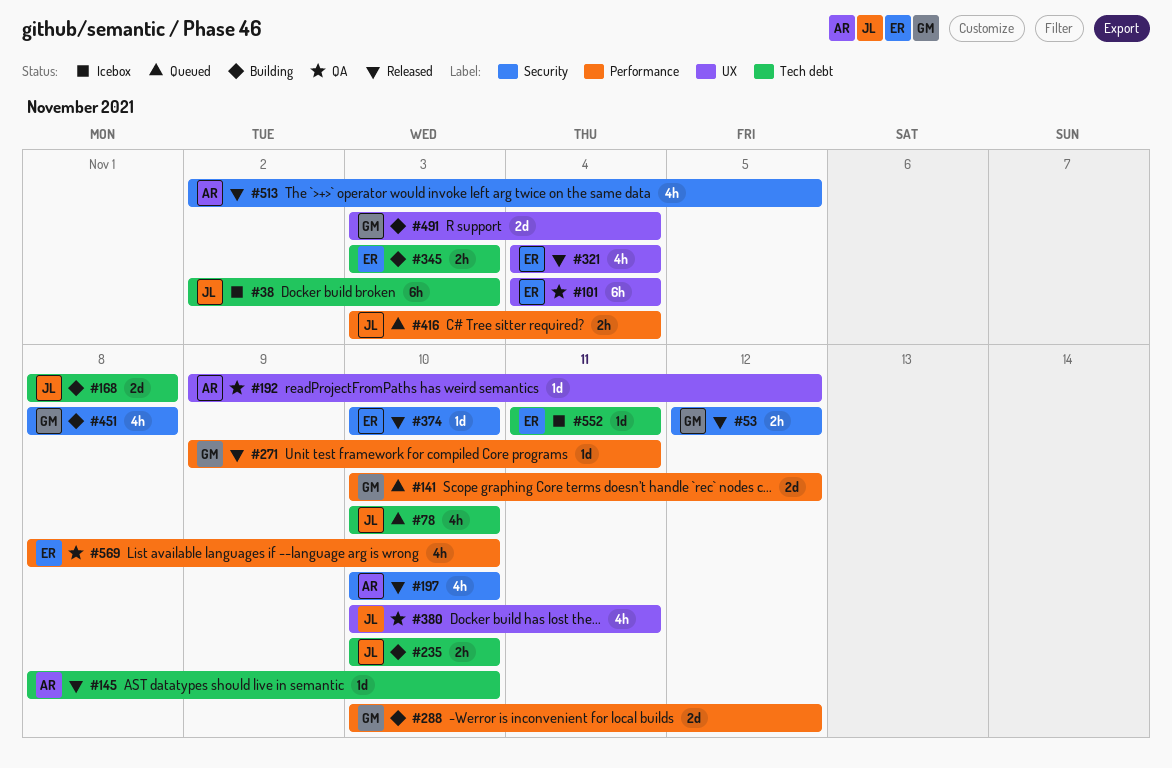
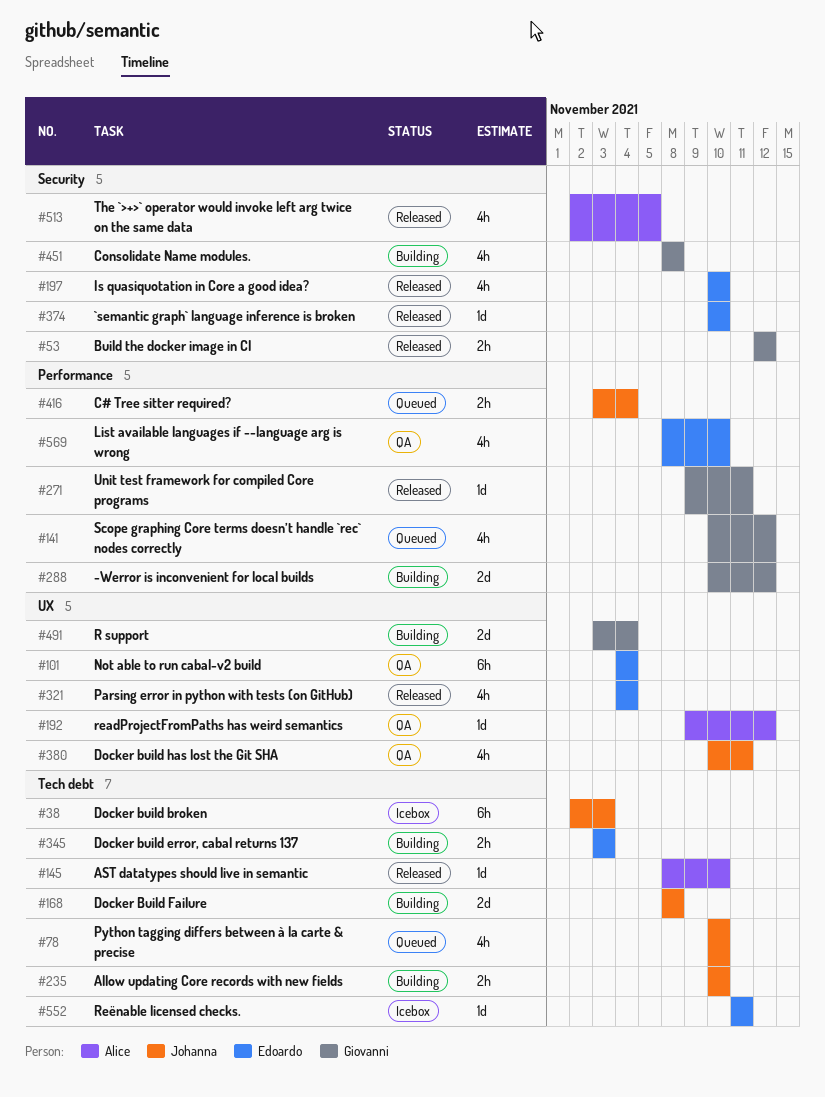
#141, estimate: 2d -> 4h
#197, owner: Alice -> Edoardo

